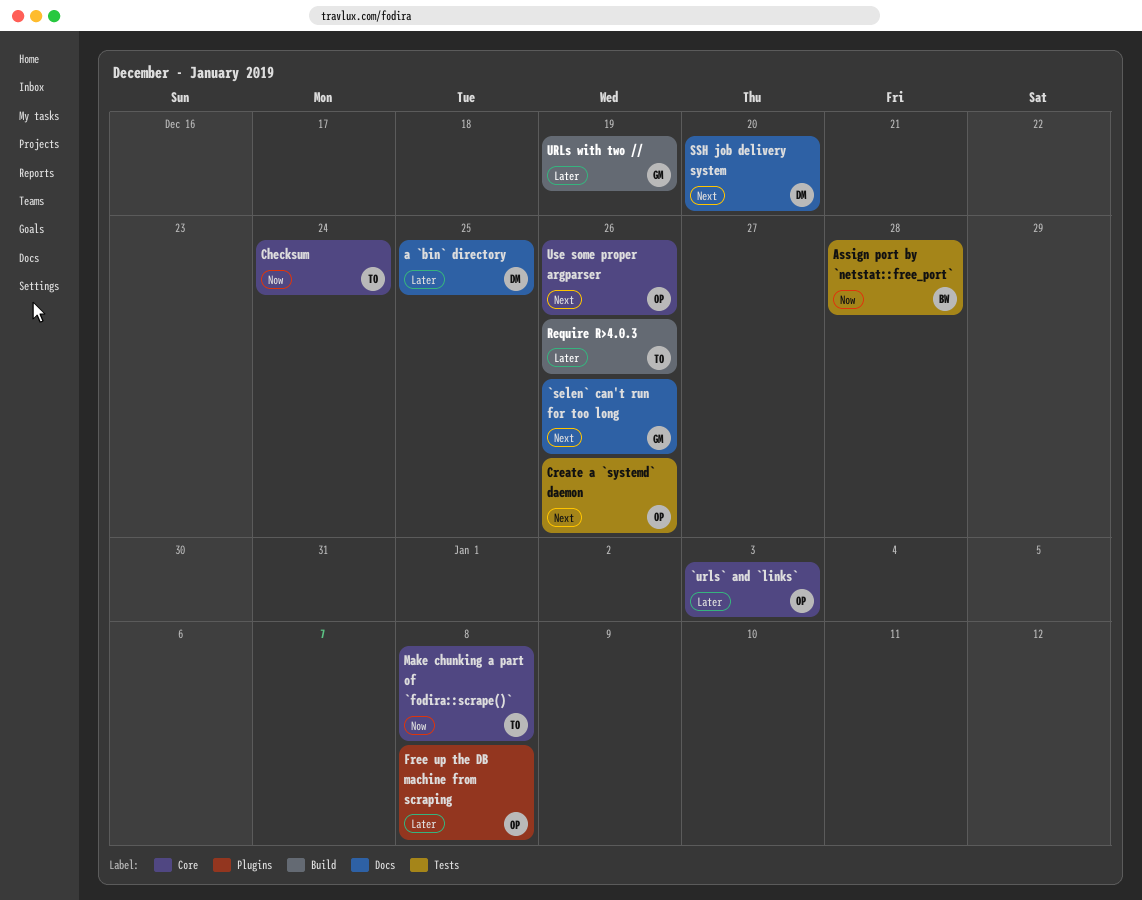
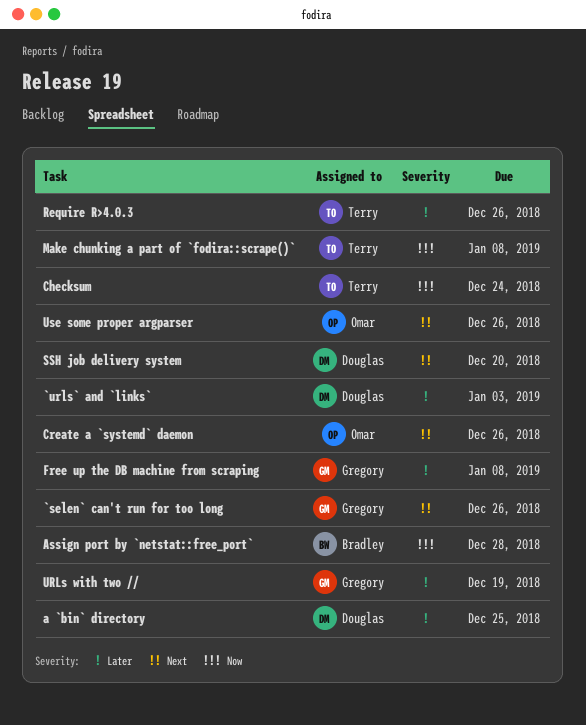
`urls` and `links`, owner: Omar -> Douglas
Free up the DB machine from scraping, owner: Omar -> Gregory

